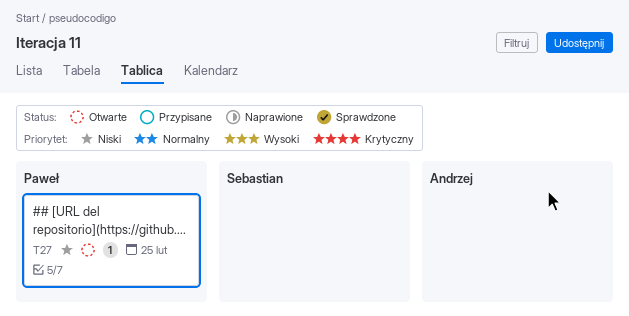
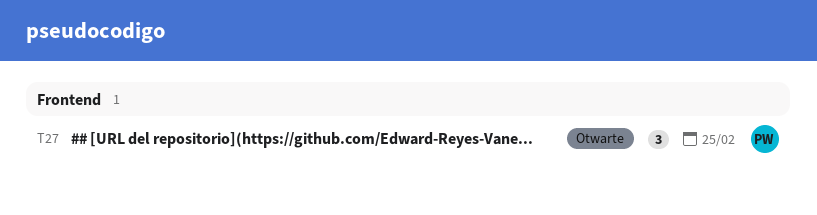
T27, estimate: 1 -> 3

